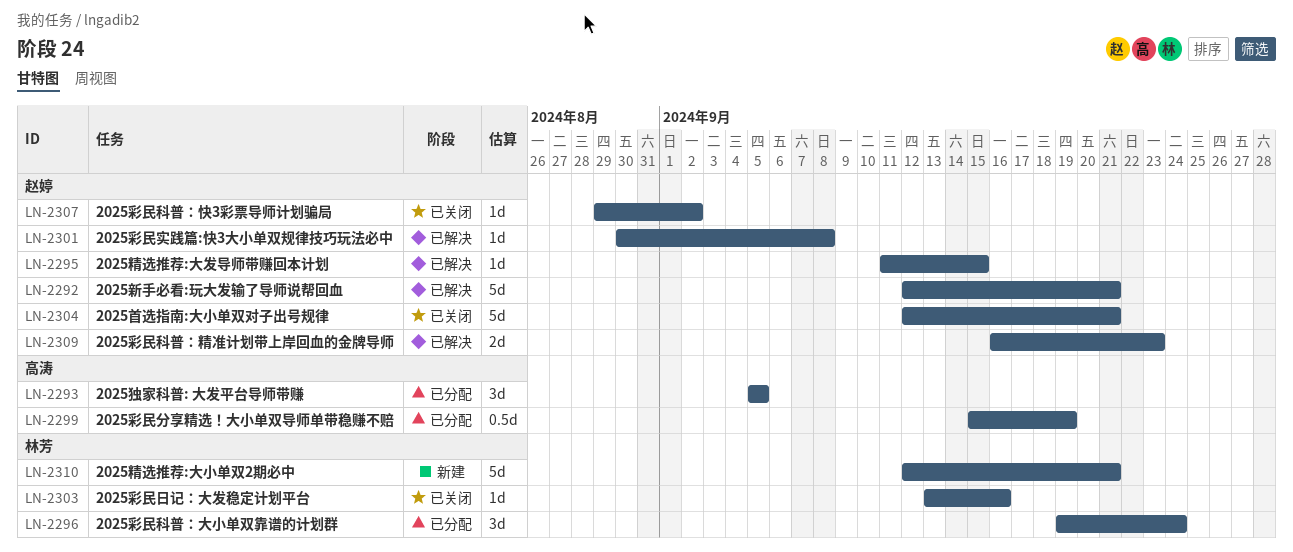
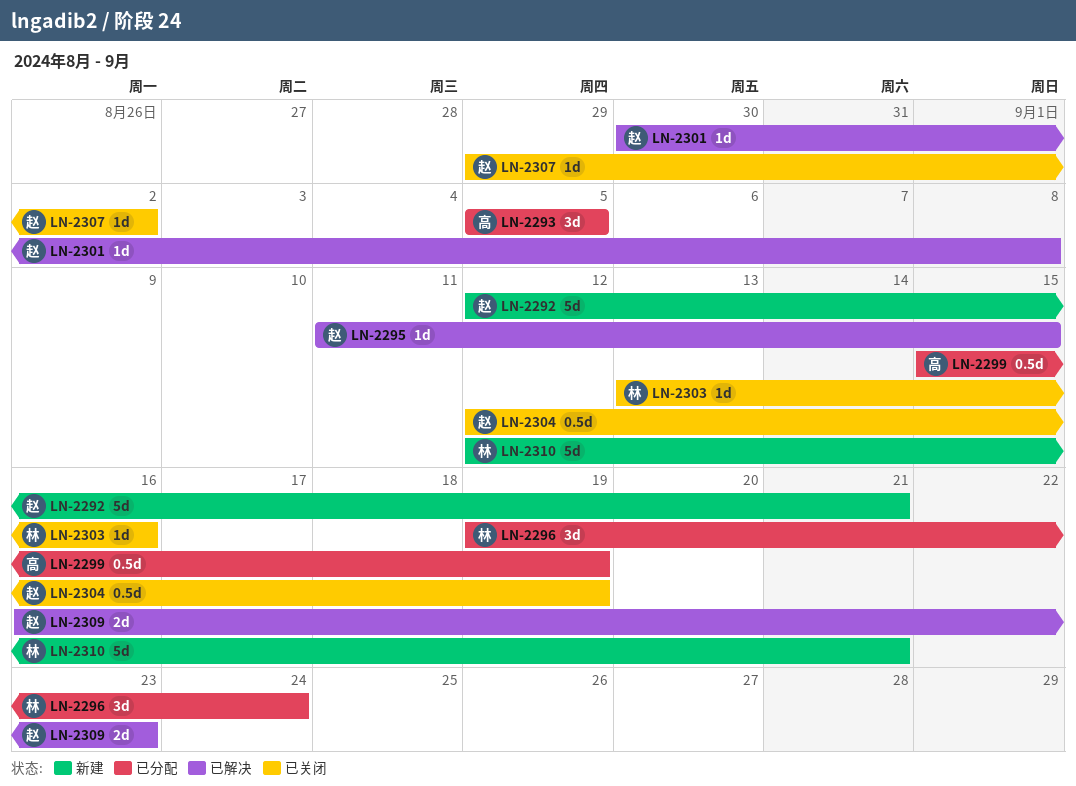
LN-2292, status: 已解决 -> 新建
LN-2304, estimate: 5d -> 0.5d
LN-2304, due: Sep 21 -> Sep 19

